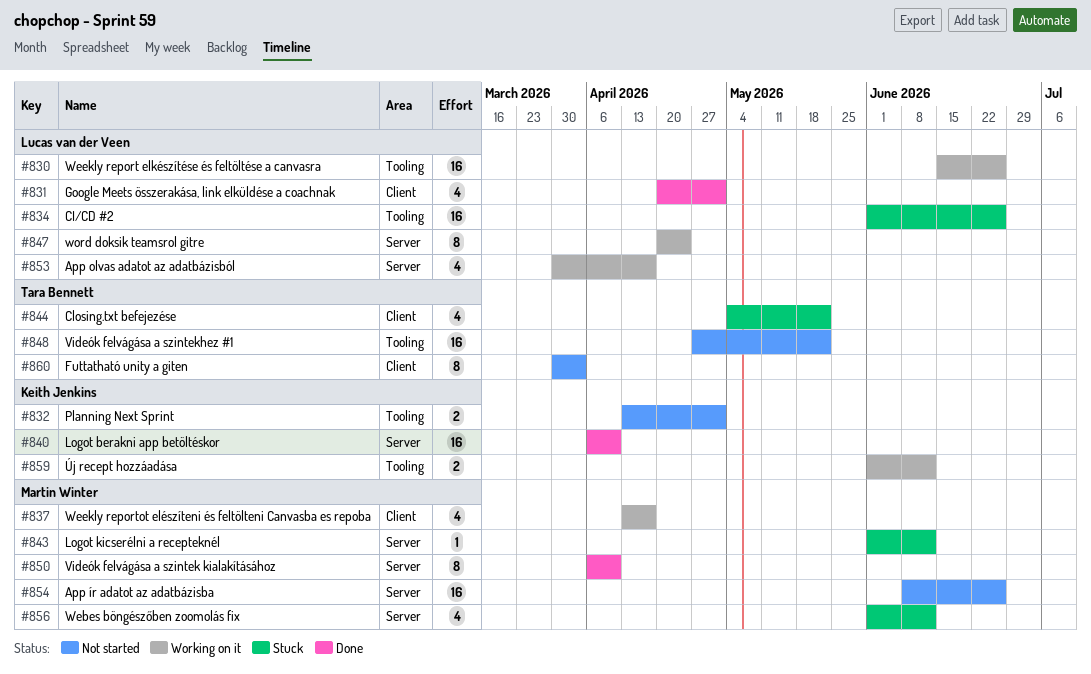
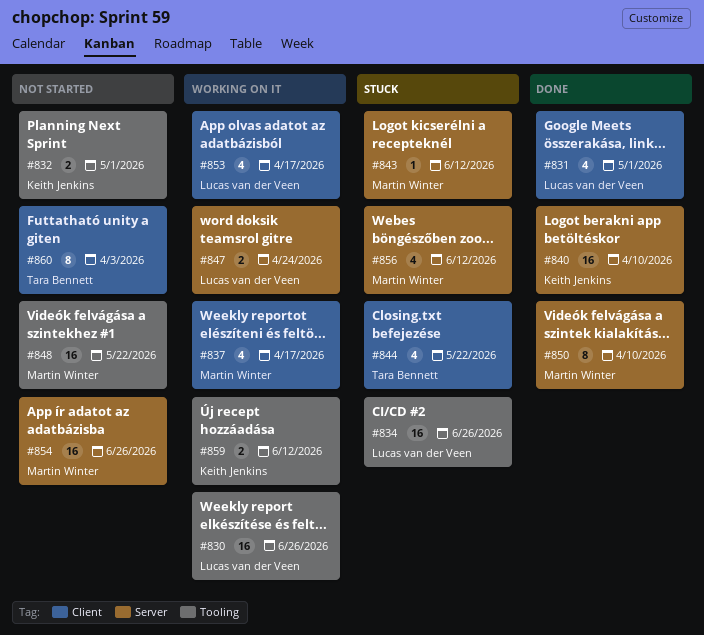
#847, estimate: 8 -> 2
#848, owner: Tara Bennett -> Martin Winter
#853, label: Server -> Client

